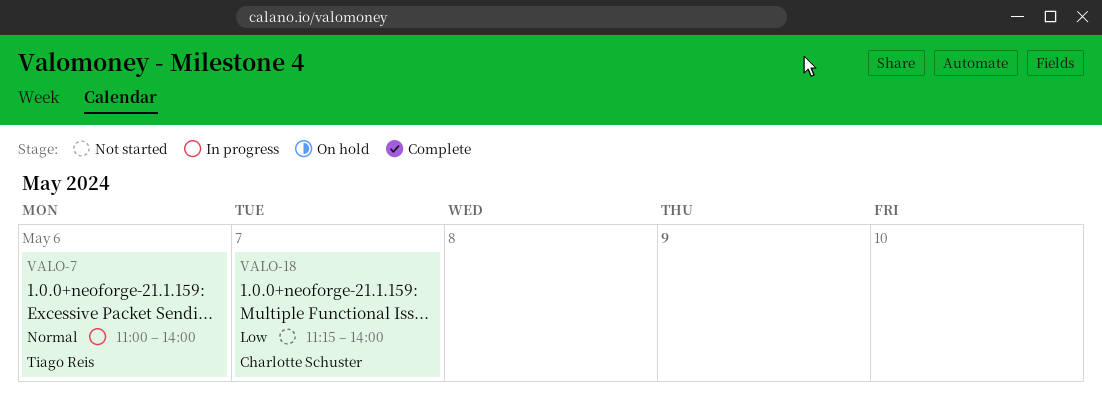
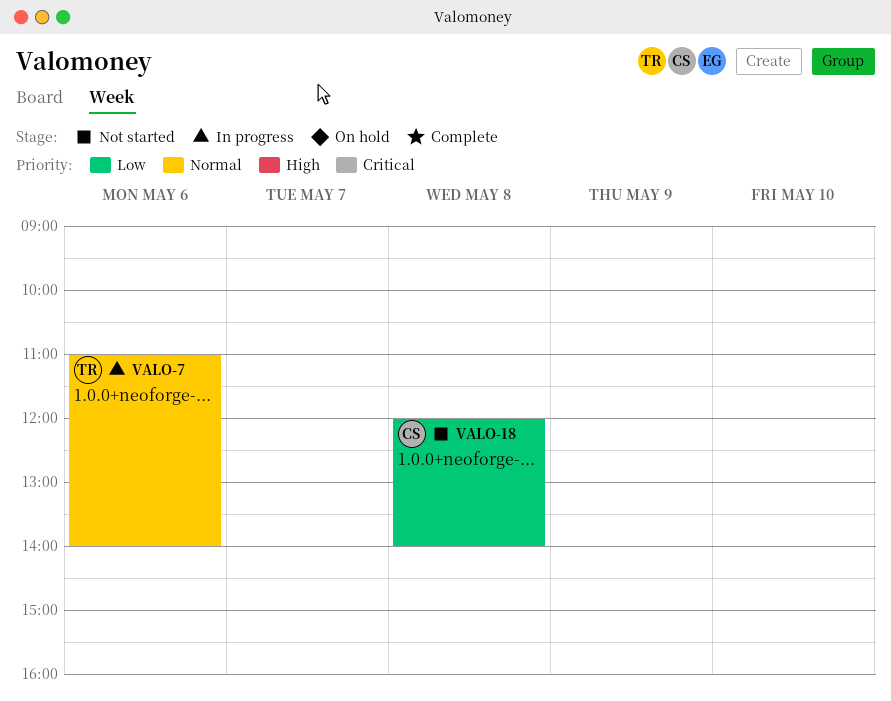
VALO-18, day: May 7 -> May 8
VALO-18, begins: 11:15 -> 12:00

